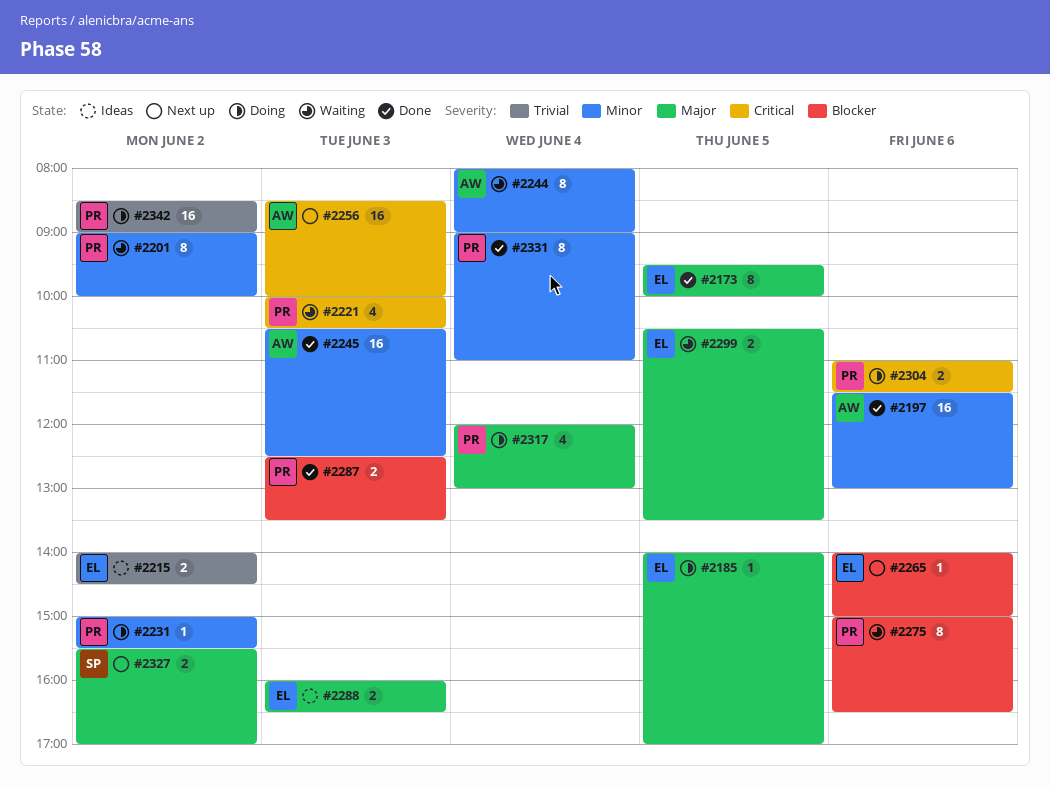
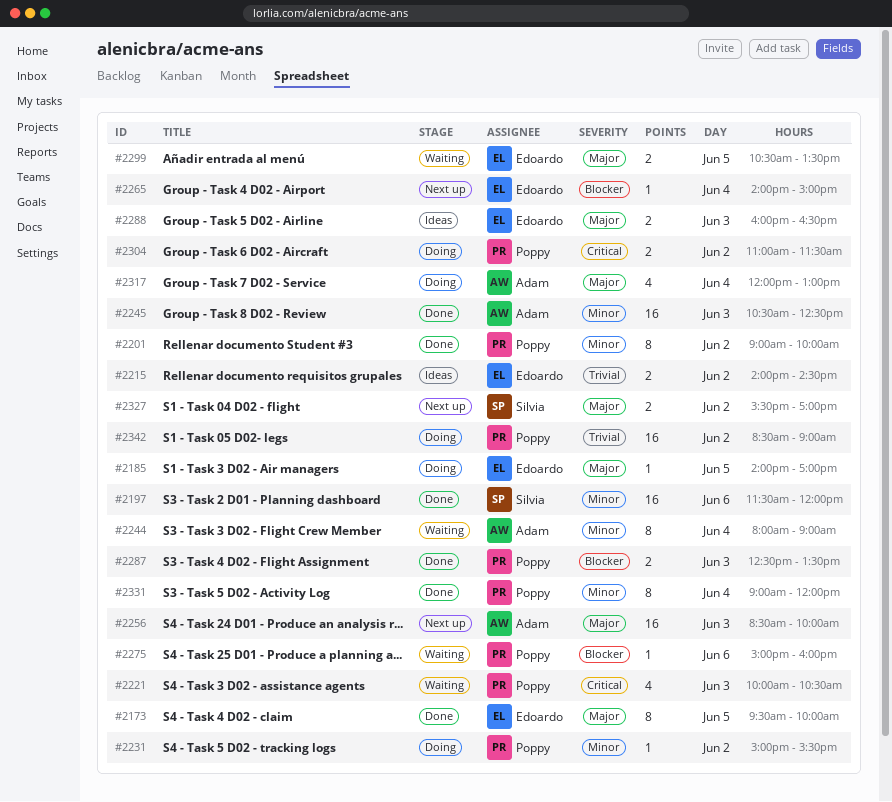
#2197, owner: Adam -> Silvia
#2197, ends: 13:00 -> 12:00
#2201, status: Waiting -> Done
#2256, priority: Critical -> Major
#2265, day: Jun 6 -> Jun 4
#2275, estimate: 8 -> 1
#2275, ends: 16:30 -> 16:00
#2304, day: Jun 6 -> Jun 2
#2317, owner: Poppy -> Adam
#2331, ends: 11:00 -> 12:00

